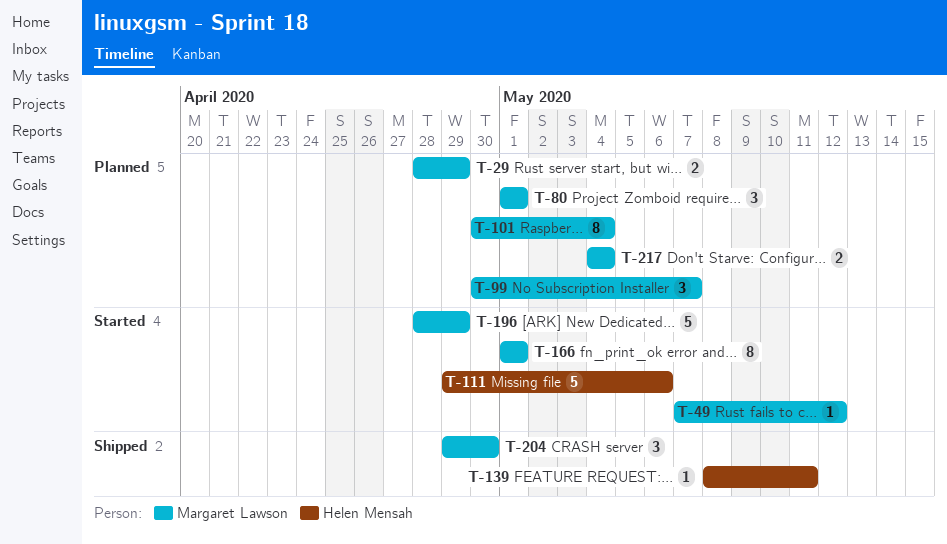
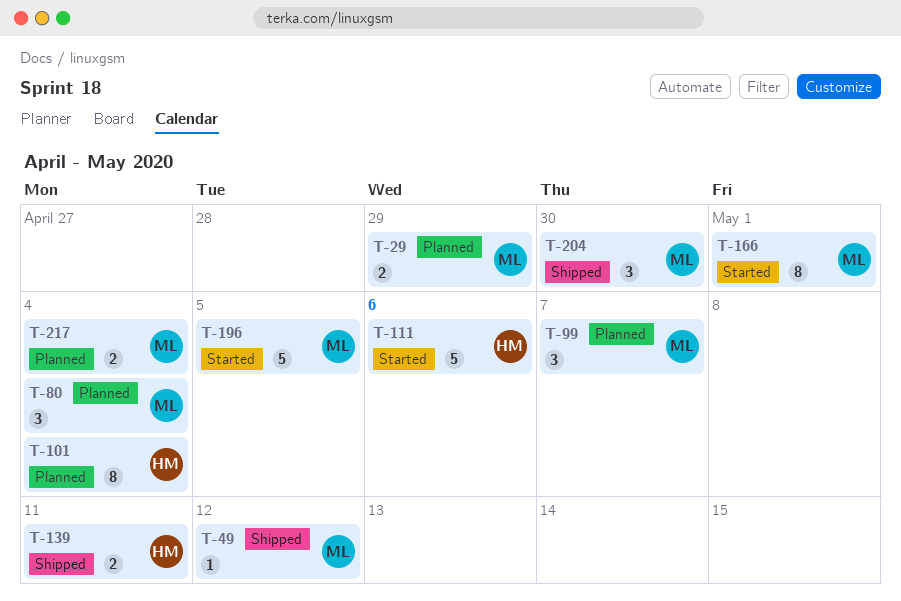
T-49, status: Started -> Shipped
T-80, due: May 1 -> May 4
T-101, owner: Margaret Lawson -> Helen Mensah
T-139, estimate: 1 -> 2
T-196, due: Apr 29 -> May 5

